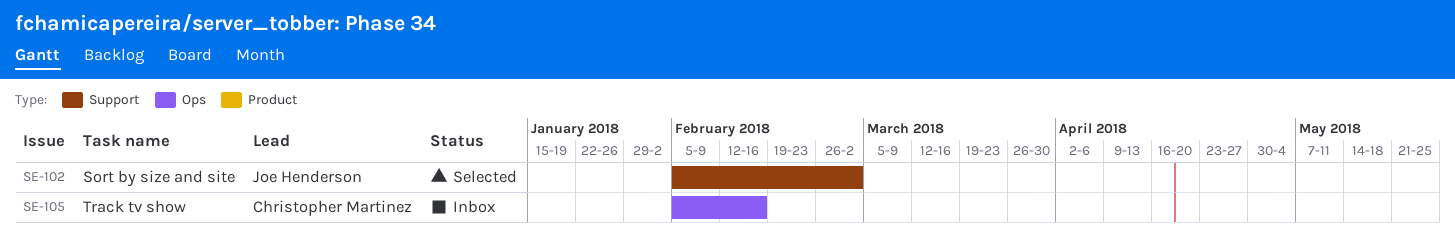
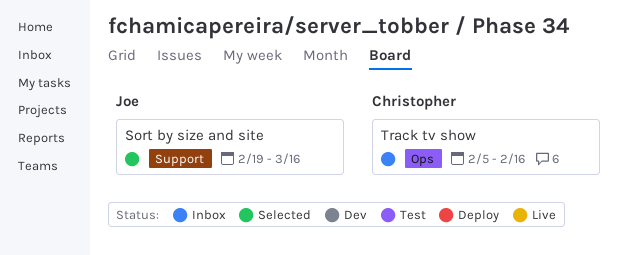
Sort by size and site, start: Feb 5 -> Feb 19
Sort by size and site, due: Mar 2 -> Mar 16

